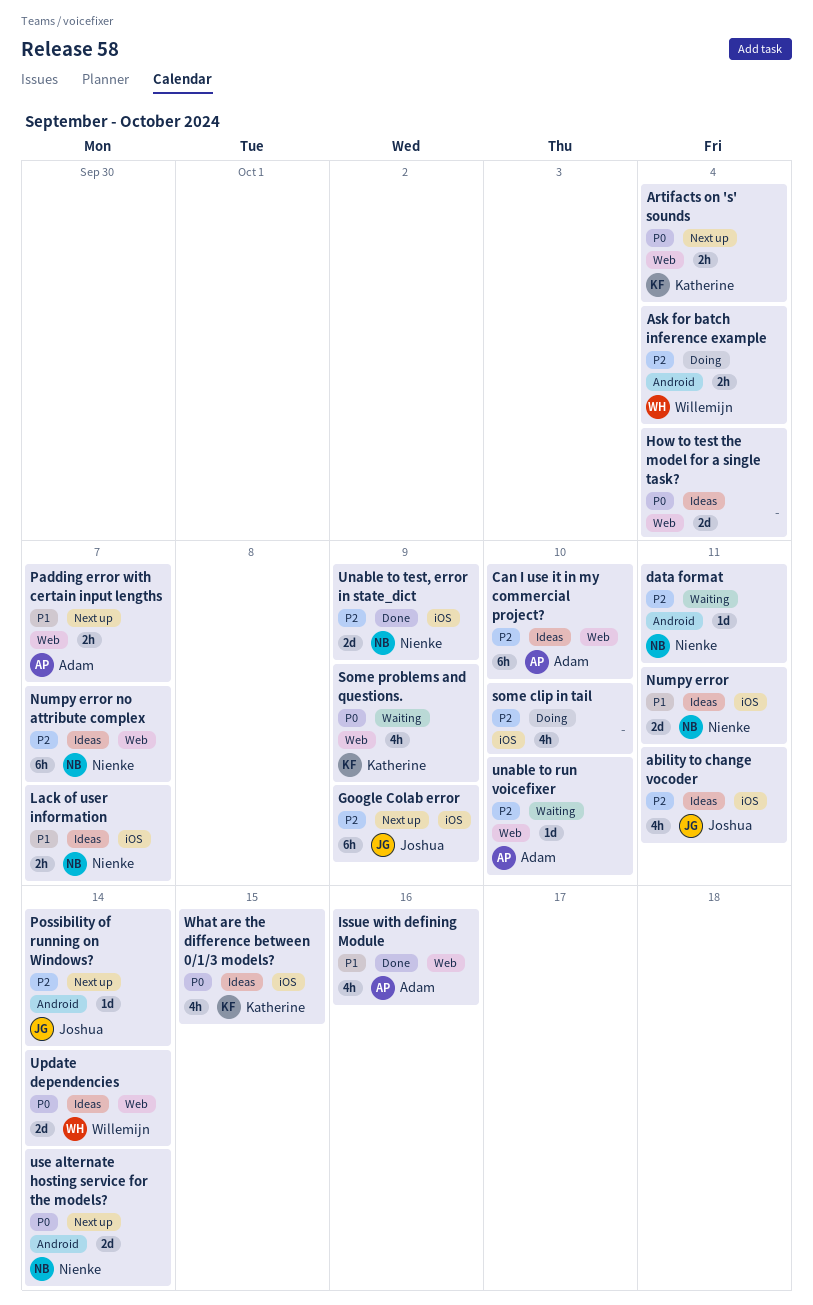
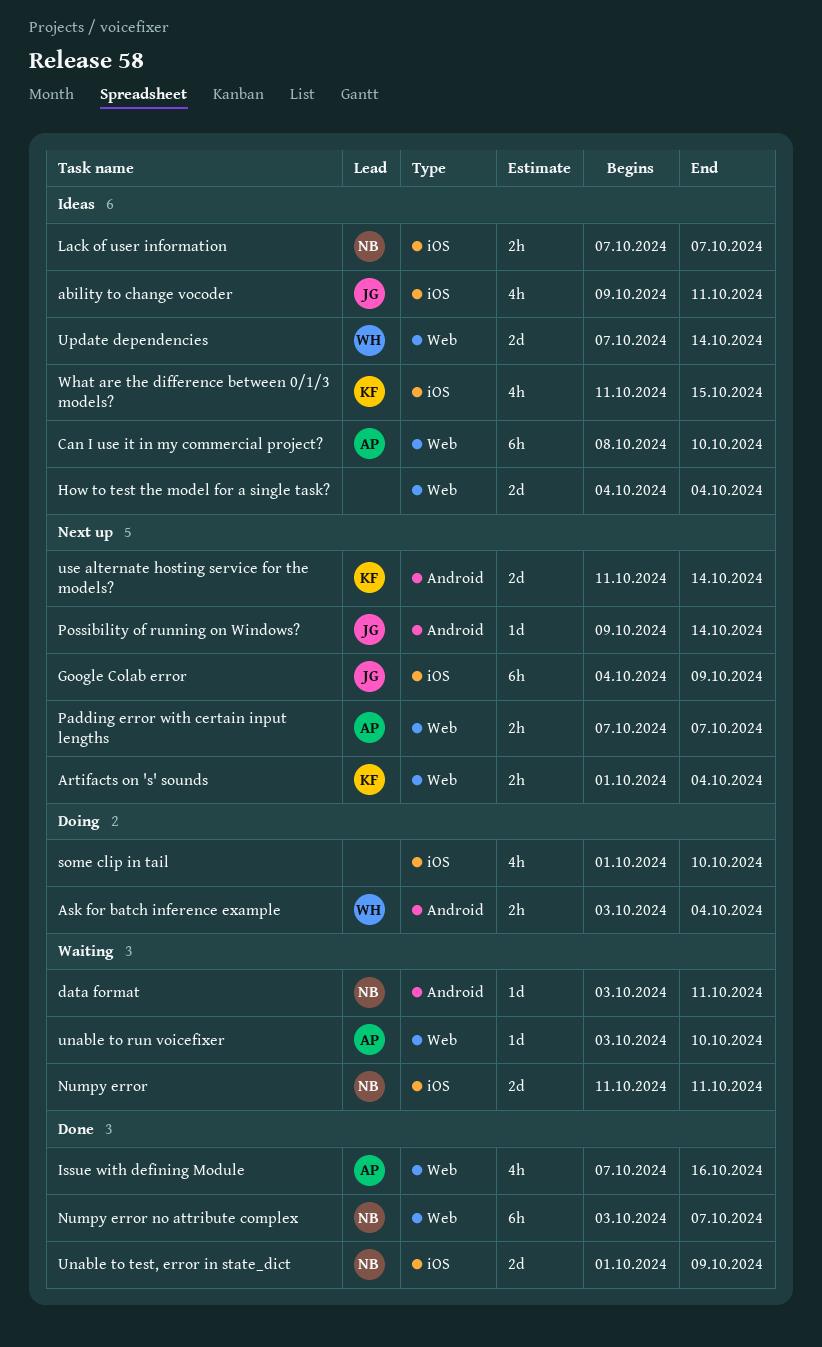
Numpy error, status: Ideas -> Waiting
Numpy error no attribute complex, status: Ideas -> Done
Some problems and questions.: present -> none
use alternate hosting service for the models?, owner: Nienke -> Katherine

